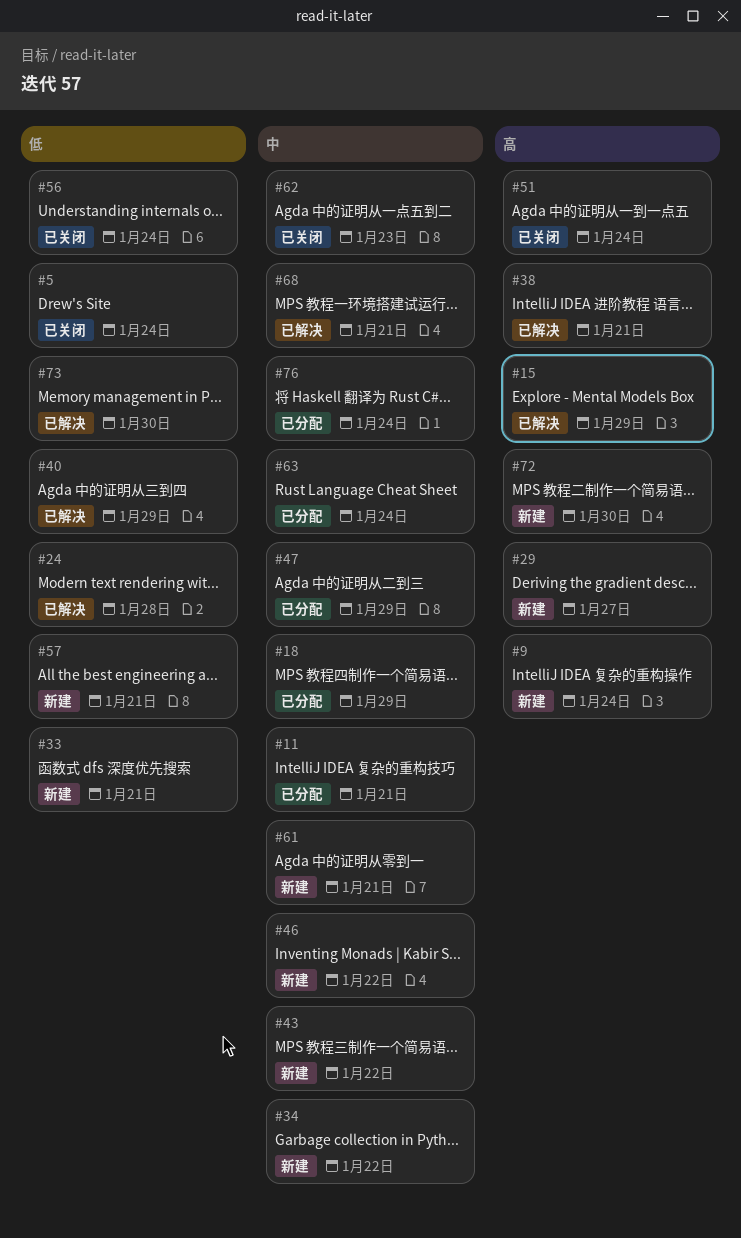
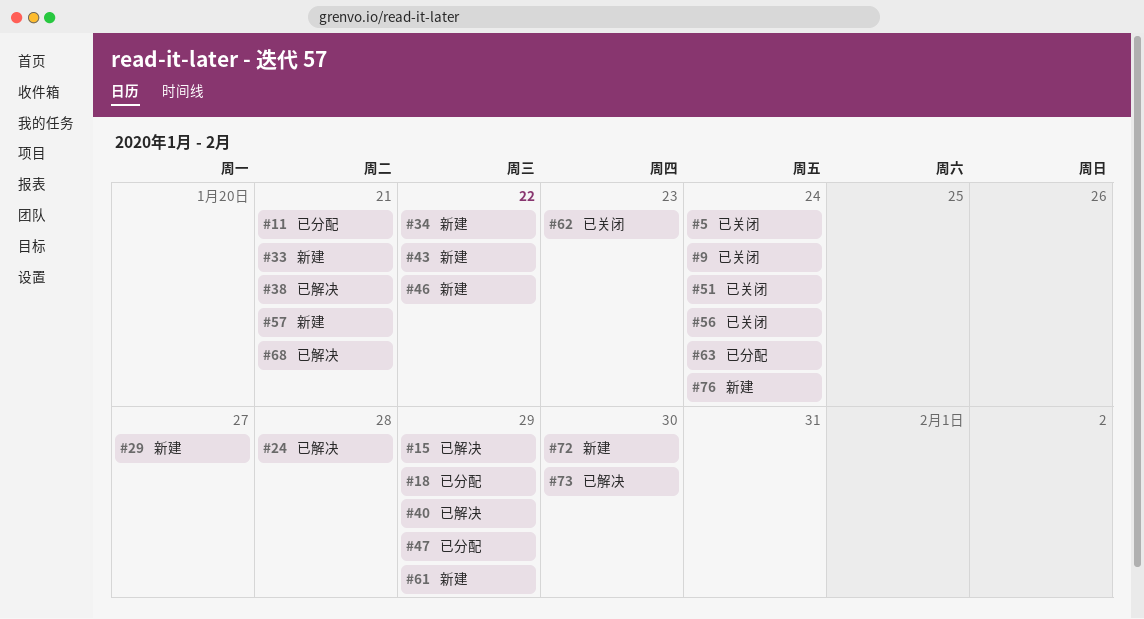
#9, status: 新建 -> 已关闭
#61, due: Jan 21 -> Jan 29
#76, status: 已分配 -> 新建

